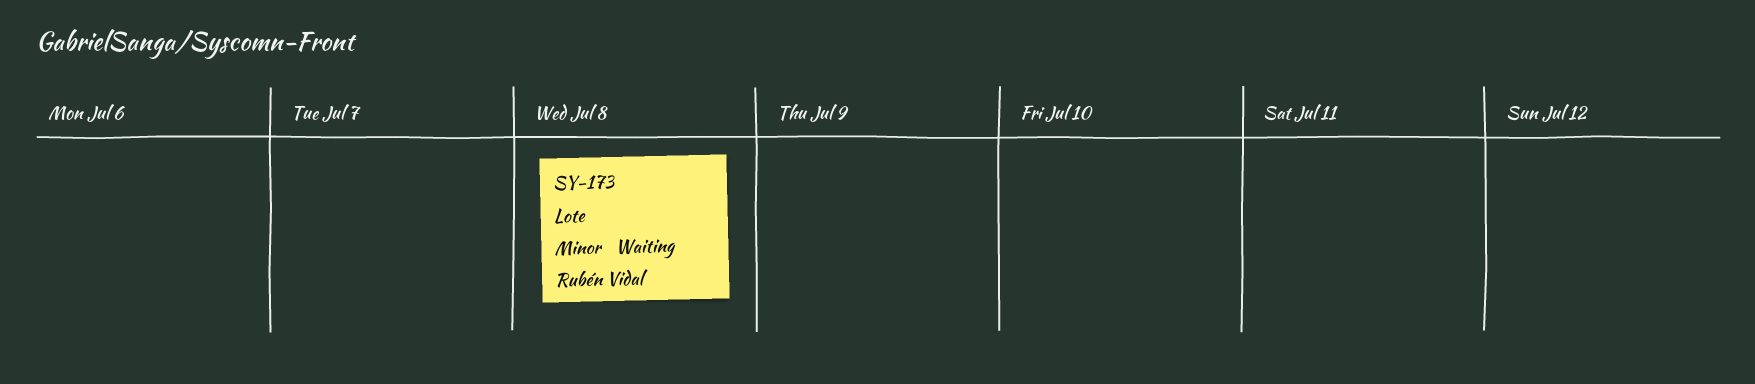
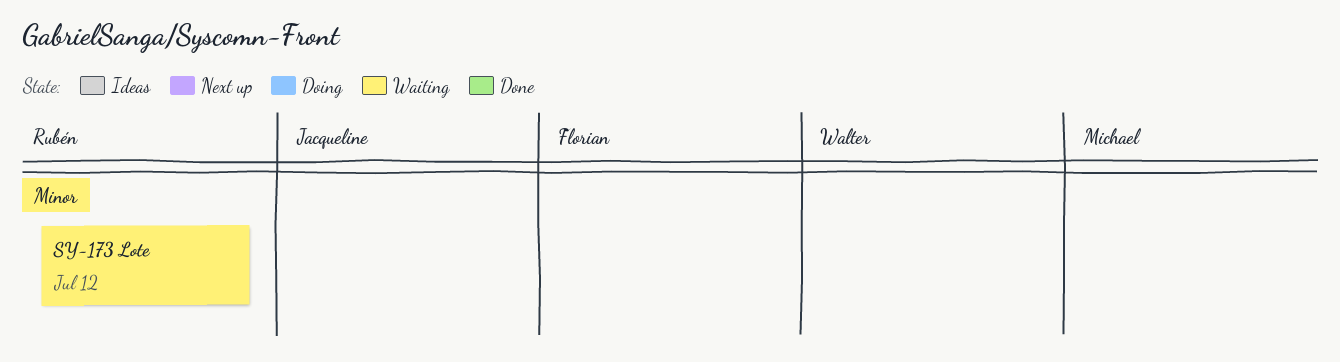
SY-173, due: Jul 8 -> Jul 12

